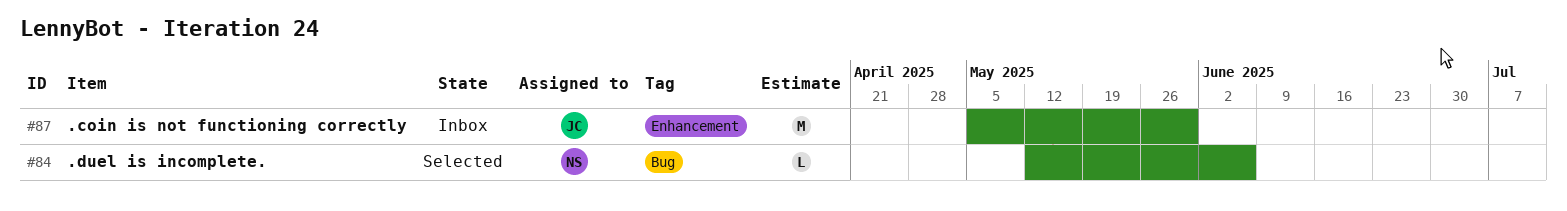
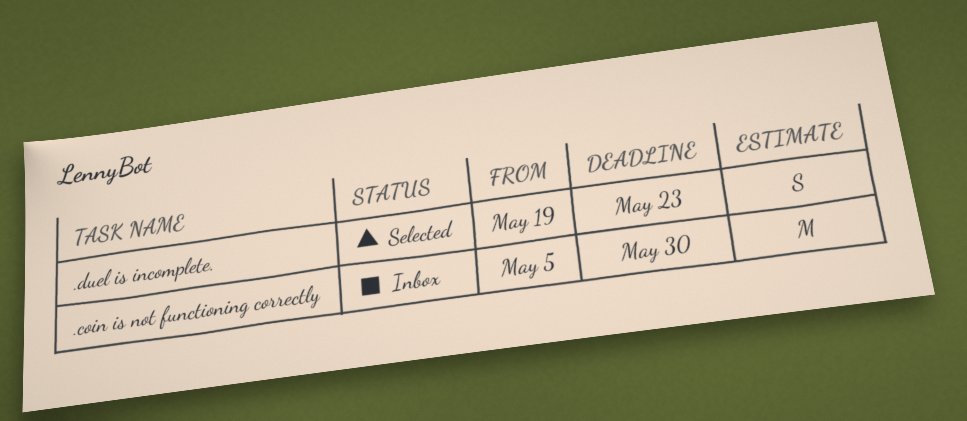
.duel is incomplete., estimate: L -> S
.duel is incomplete., start: May 12 -> May 19
.duel is incomplete., due: Jun 6 -> May 23

